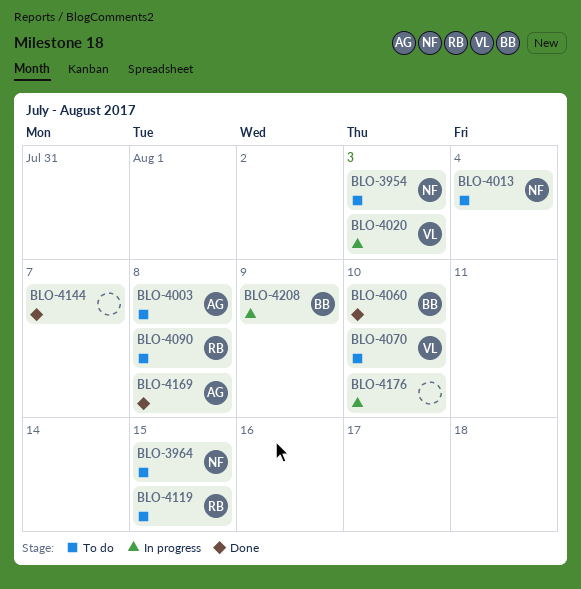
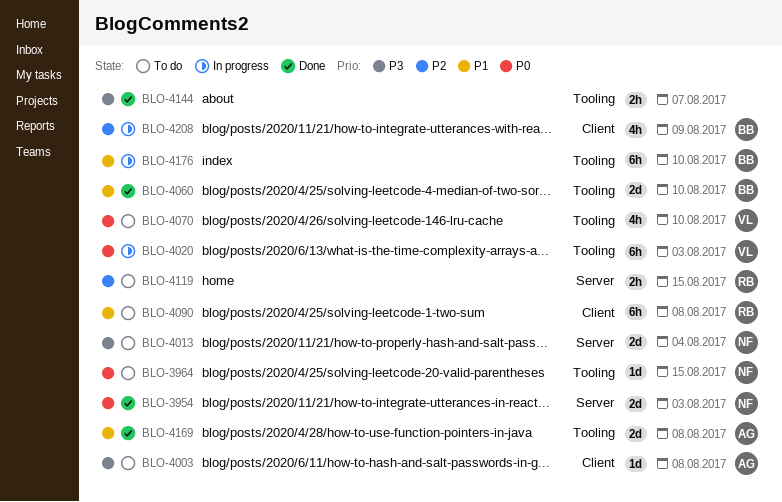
BLO-3954, status: To do -> Done
BLO-4176, owner: none -> BB

